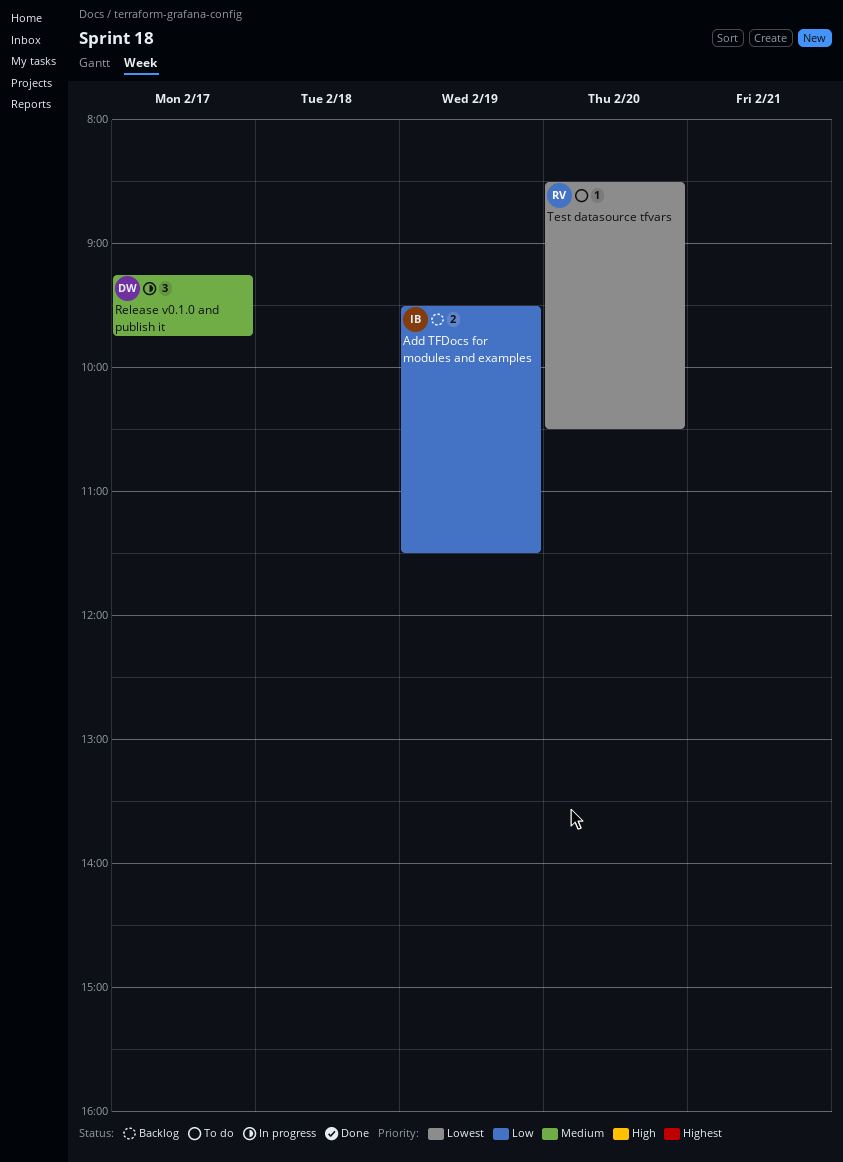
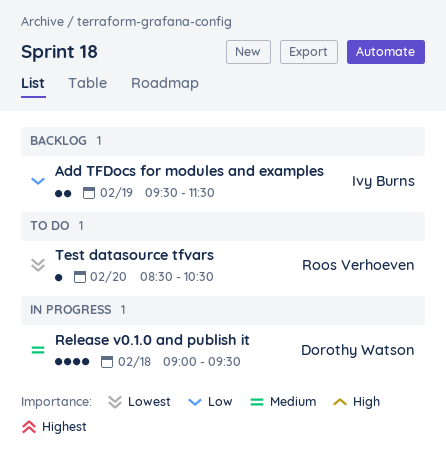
Release v0.1.0 and publish it, estimate: 3 -> 4
Release v0.1.0 and publish it, day: Feb 17 -> Feb 18
Release v0.1.0 and publish it, begins: 09:15 -> 09:00
Release v0.1.0 and publish it, ends: 09:45 -> 09:30

